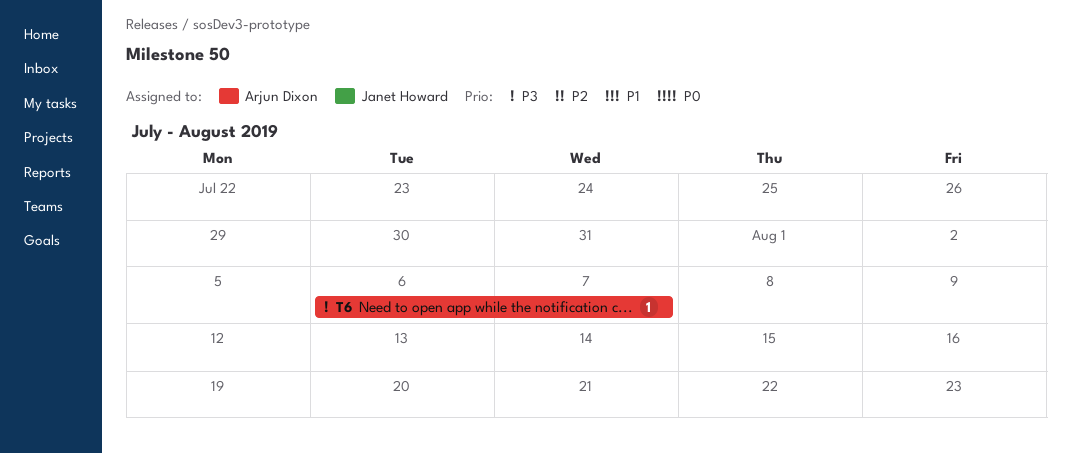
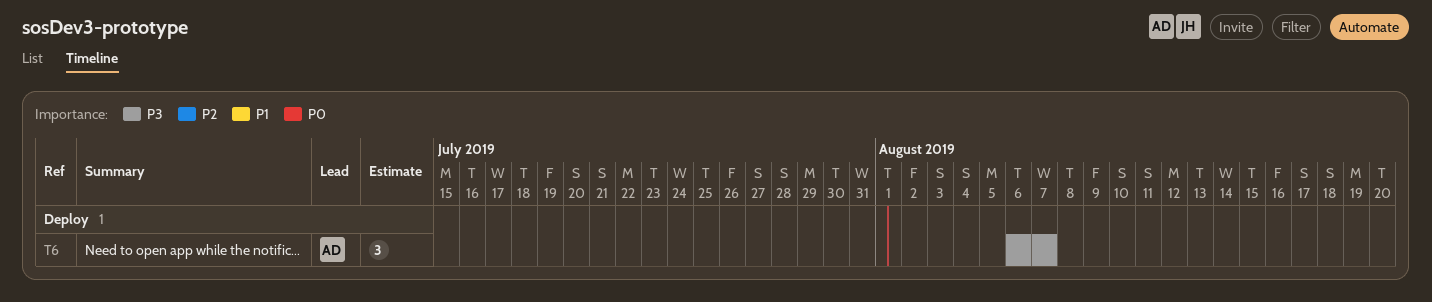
T6, estimate: 1 -> 3

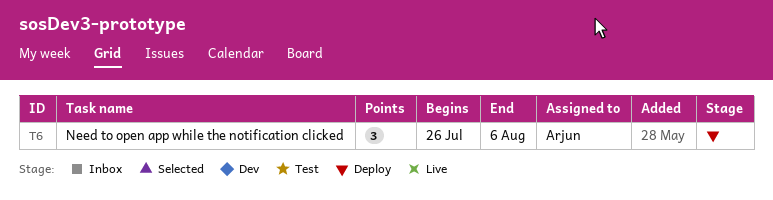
T6, start: Aug 6 -> Jul 26
T6, due: Aug 7 -> Aug 6

